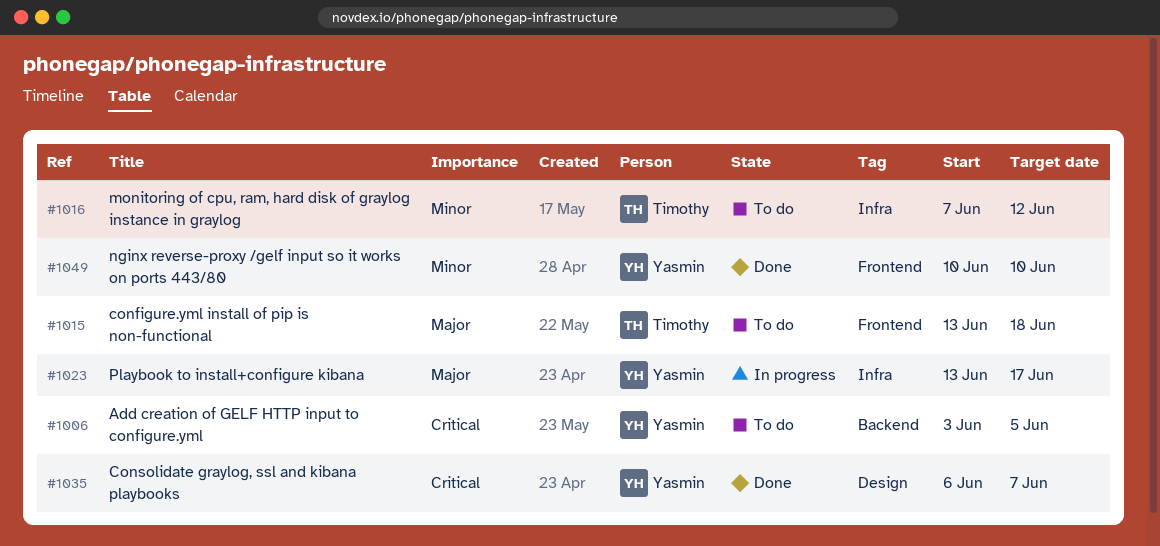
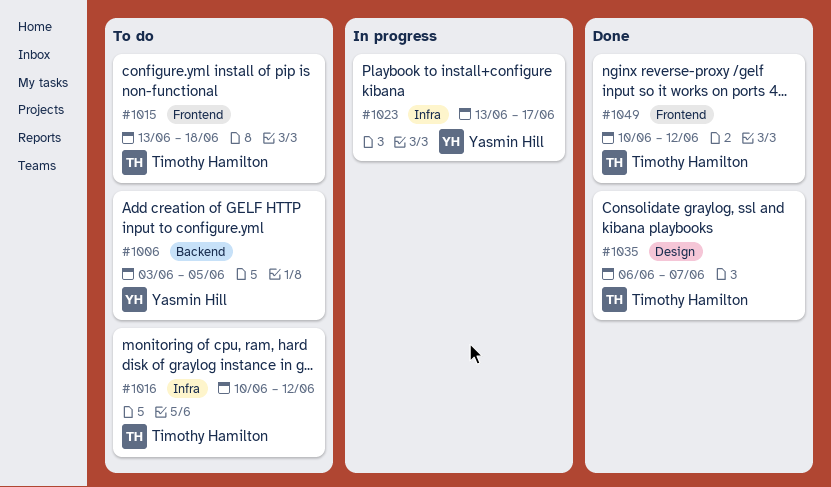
#1016, start: Jun 7 -> Jun 10
#1035, owner: Yasmin Hill -> Timothy Hamilton
#1049, owner: Yasmin Hill -> Timothy Hamilton
#1049, due: Jun 10 -> Jun 12

